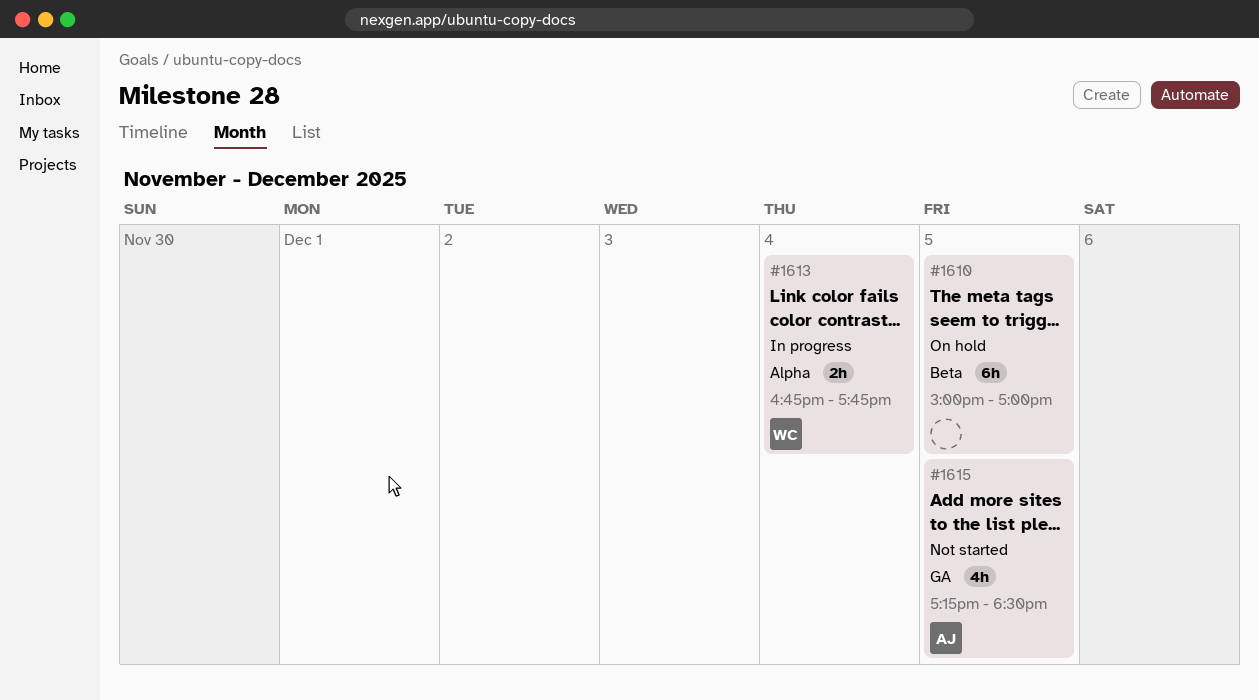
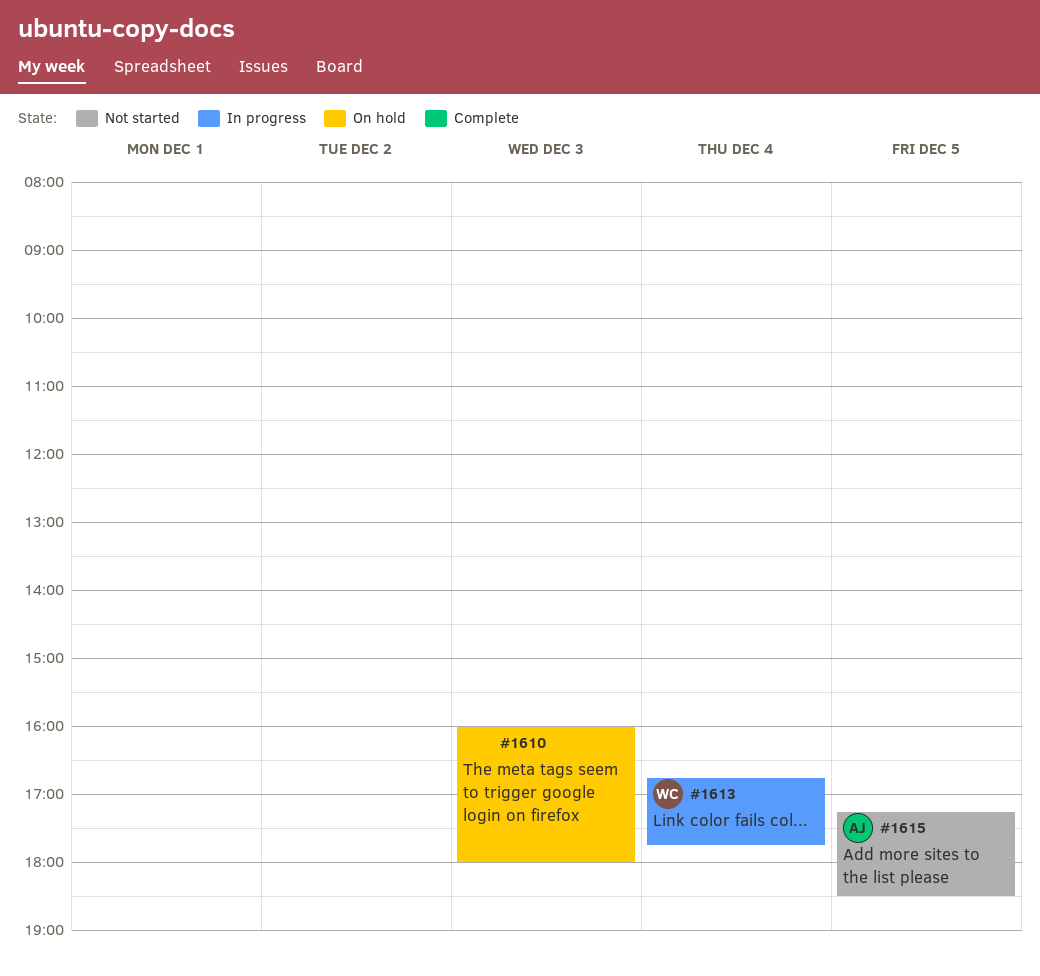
#1610, day: Dec 5 -> Dec 3
#1610, begins: 15:00 -> 16:00
#1610, ends: 17:00 -> 18:00

